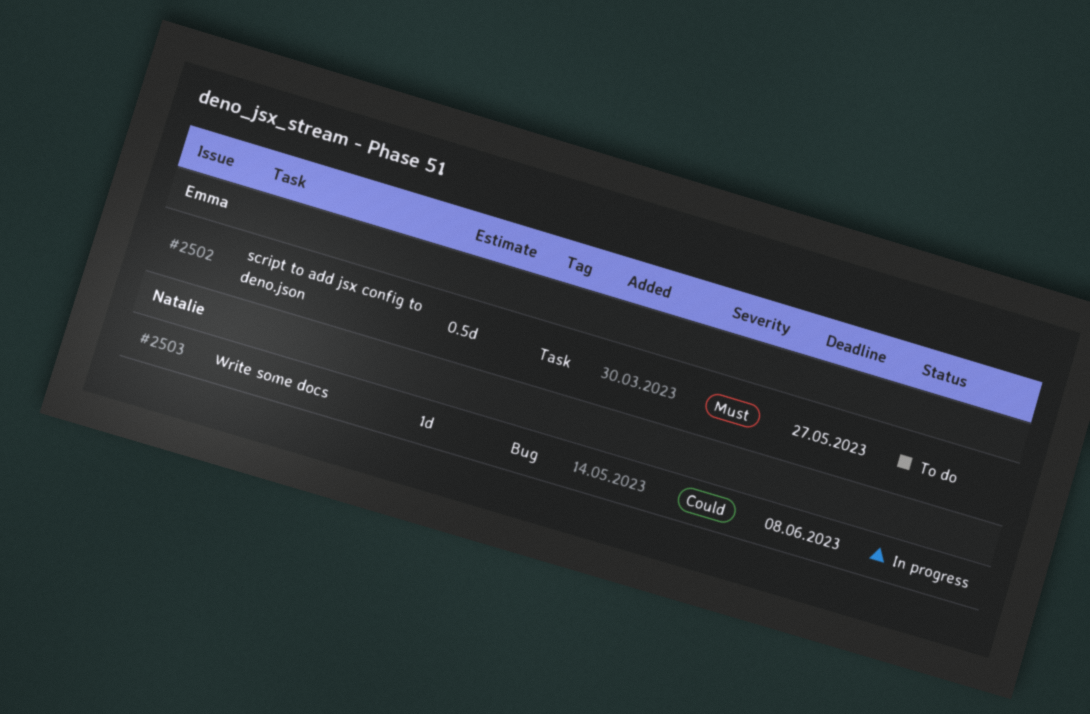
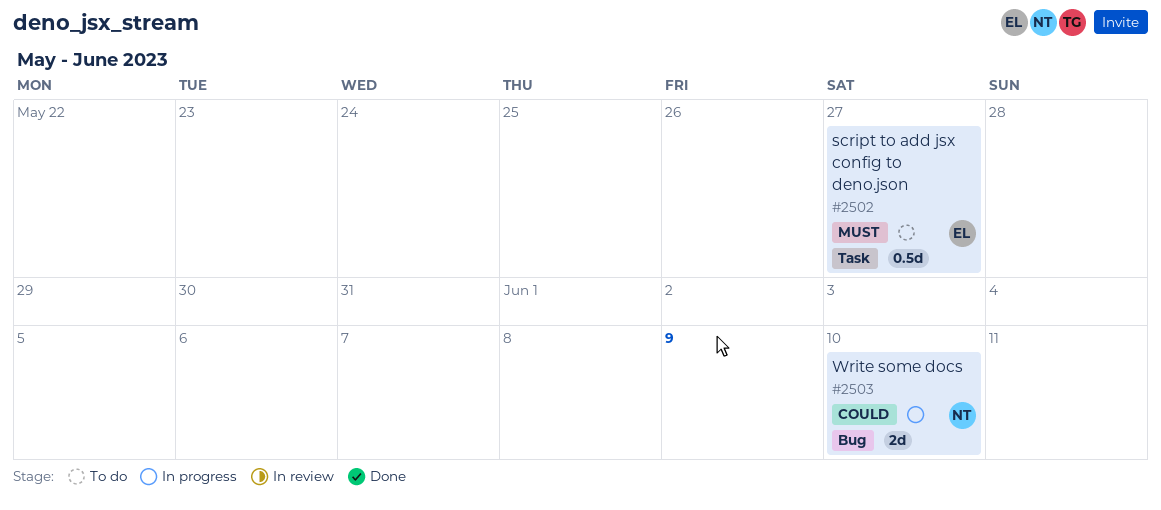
#2503, estimate: 1d -> 2d
#2503, due: Jun 8 -> Jun 10

